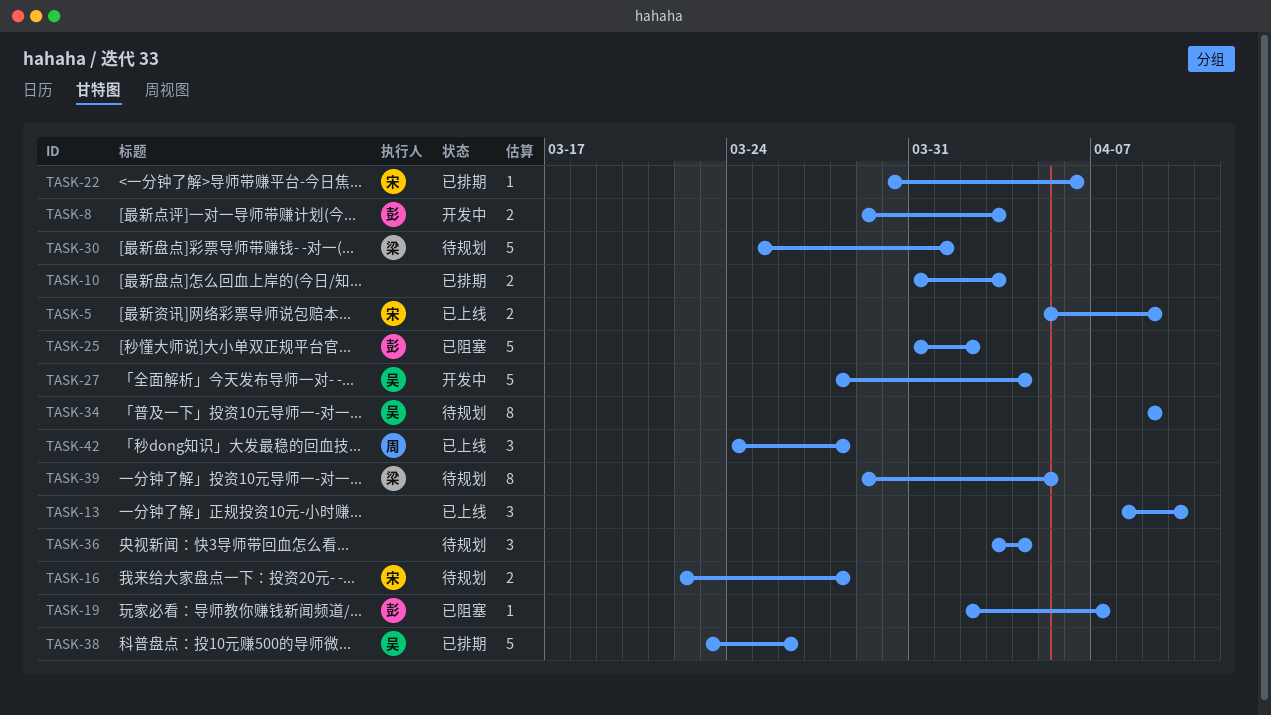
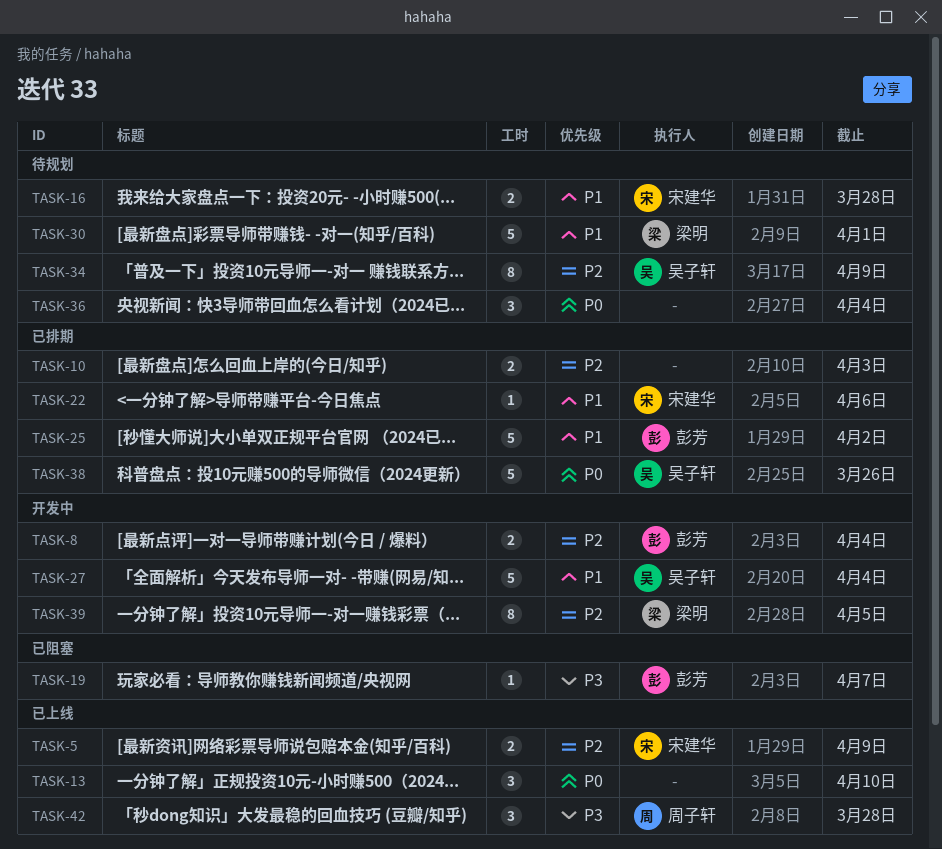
TASK-8, due: Apr 3 -> Apr 4
TASK-25, status: 已阻塞 -> 已排期
TASK-39, status: 待规划 -> 开发中

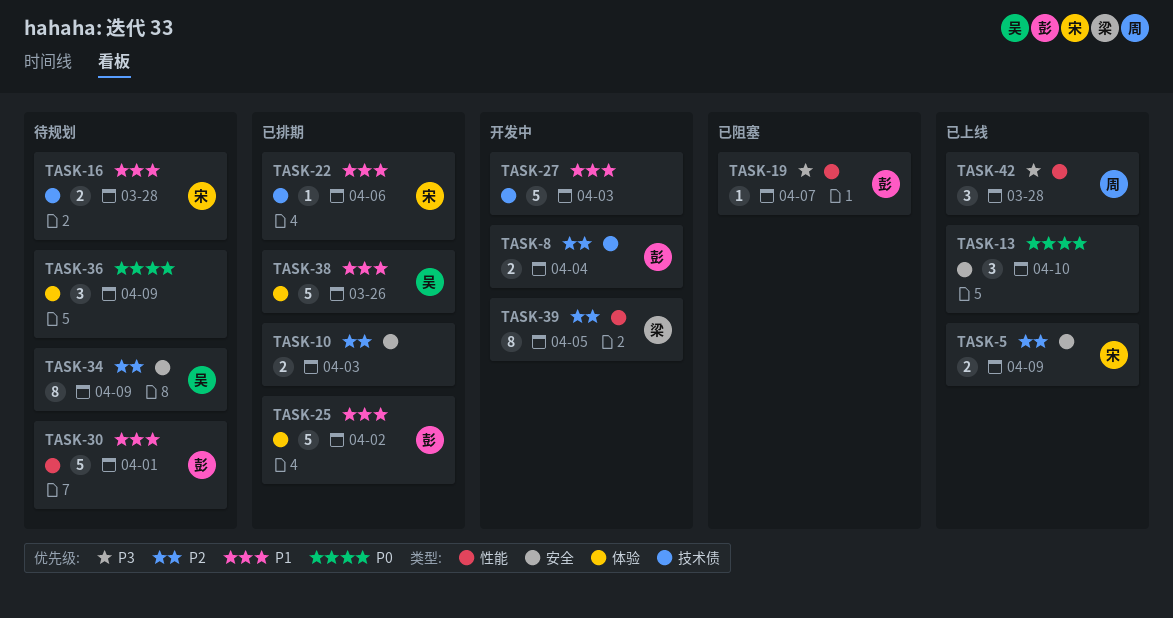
TASK-27, owner: 吴子轩 -> none
TASK-27, due: Apr 4 -> Apr 3
TASK-30, owner: 梁明 -> 彭芳
TASK-36, due: Apr 4 -> Apr 9
TASK-38, priority: P0 -> P1

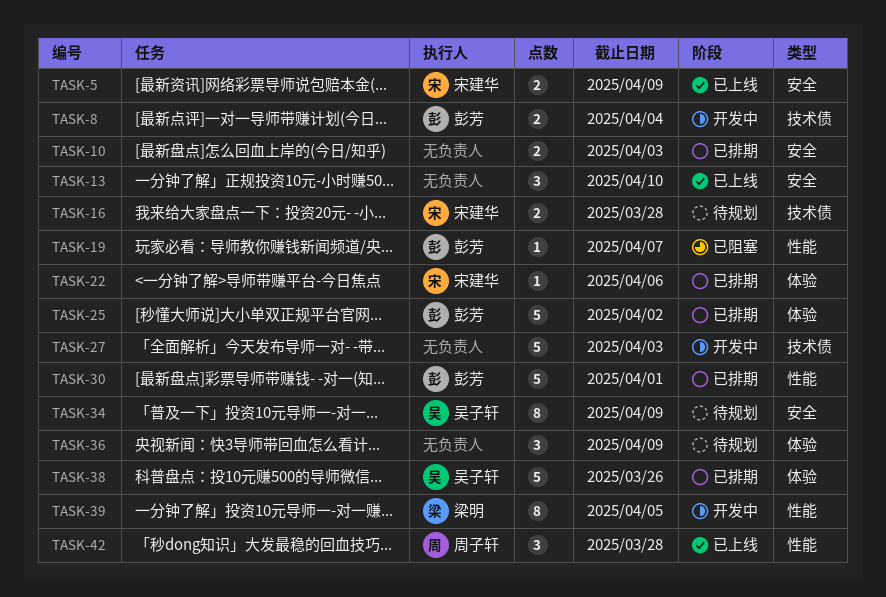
TASK-22, label: 技术债 -> 体验
TASK-30, status: 待规划 -> 已排期

